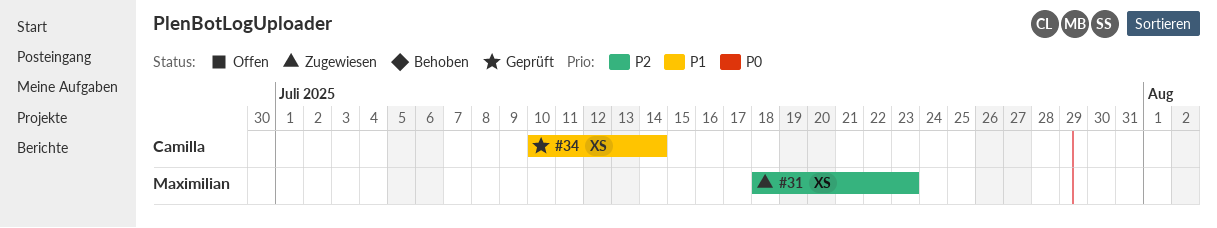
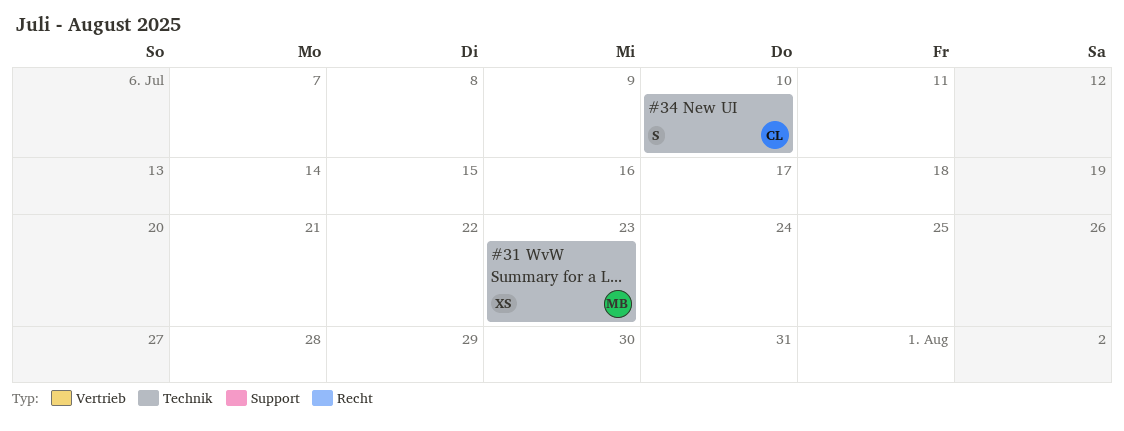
#34, estimate: XS -> S
#34, due: Jul 14 -> Jul 10

